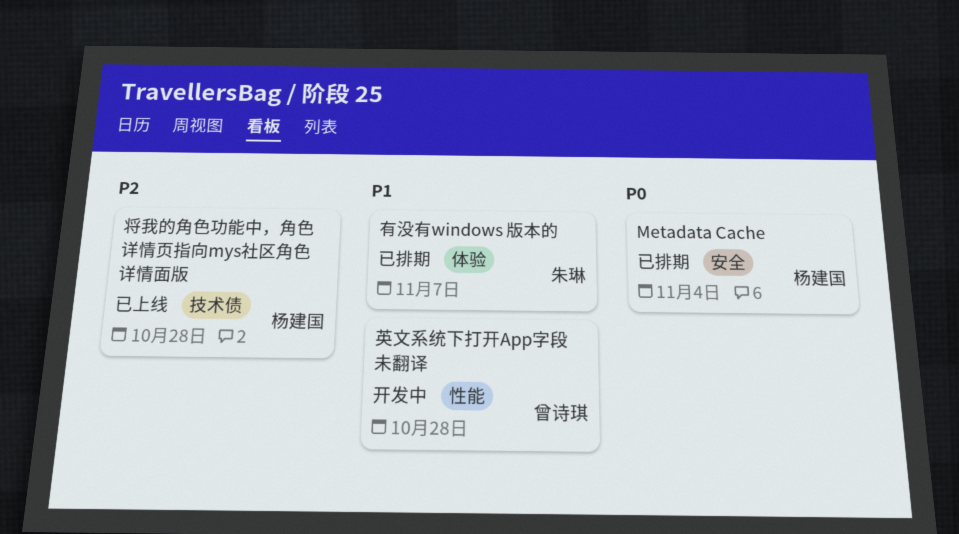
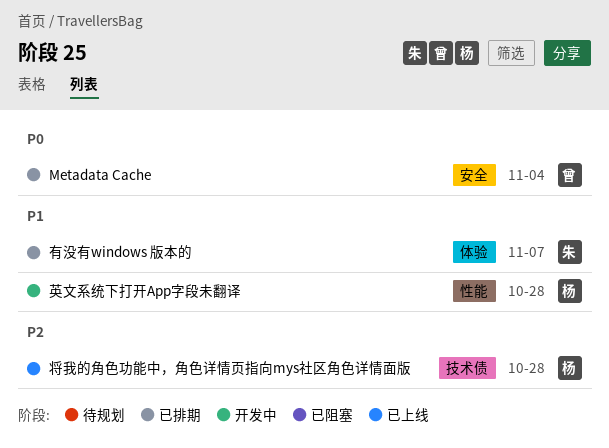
Metadata Cache, owner: 杨建国 -> 曾诗琪
英文系统下打开App字段未翻译, owner: 曾诗琪 -> 杨建国

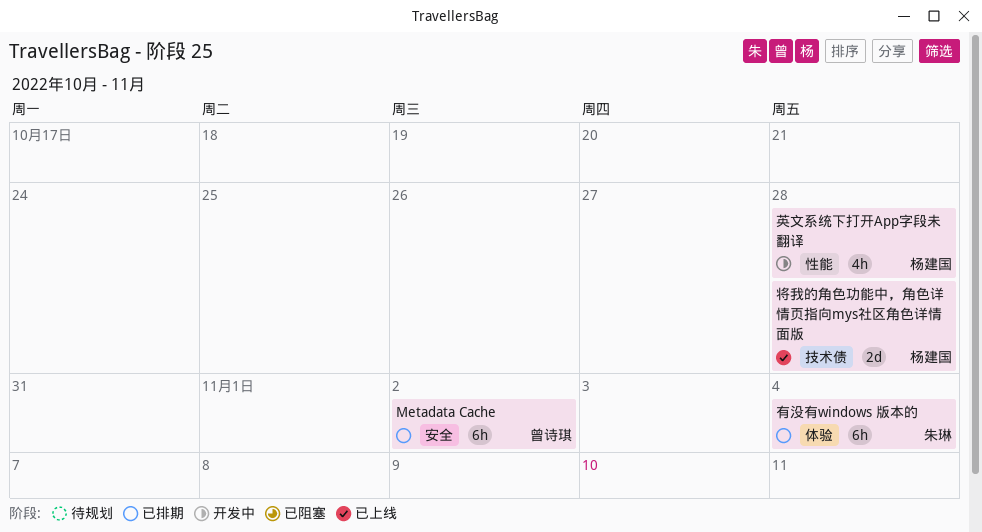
Metadata Cache, due: Nov 4 -> Nov 2
有没有windows 版本的, due: Nov 7 -> Nov 4

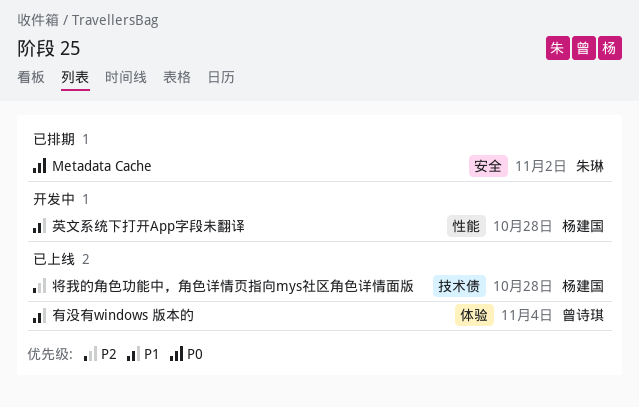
Metadata Cache, owner: 曾诗琪 -> 朱琳
有没有windows 版本的, status: 已排期 -> 已上线
有没有windows 版本的, owner: 朱琳 -> 曾诗琪

